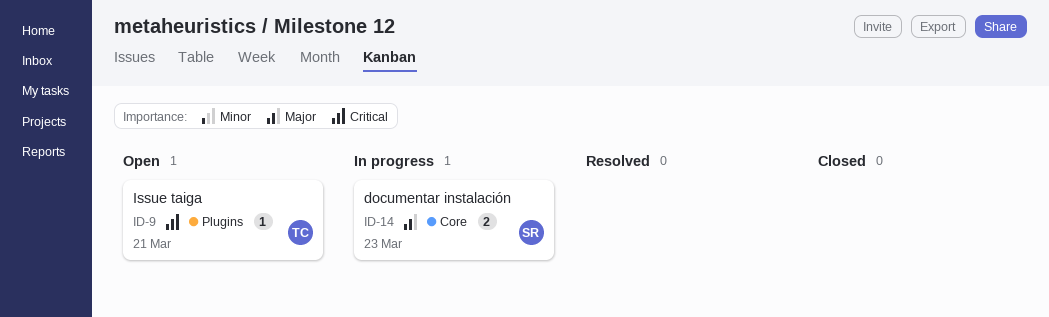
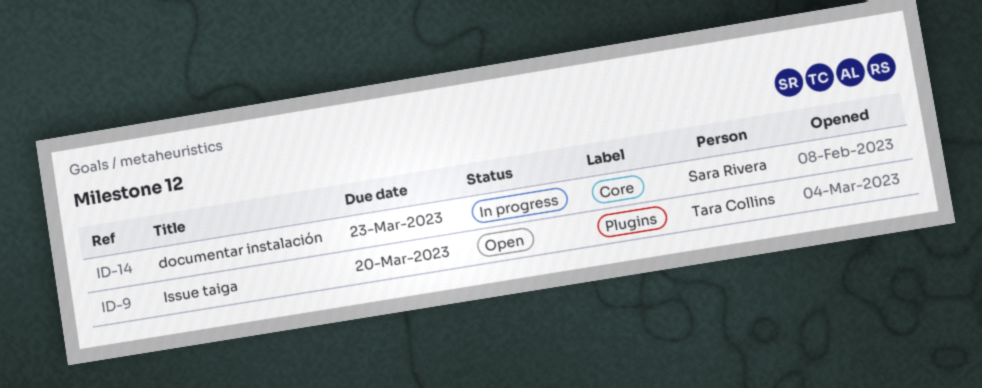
ID-9, due: Mar 21 -> Mar 20

